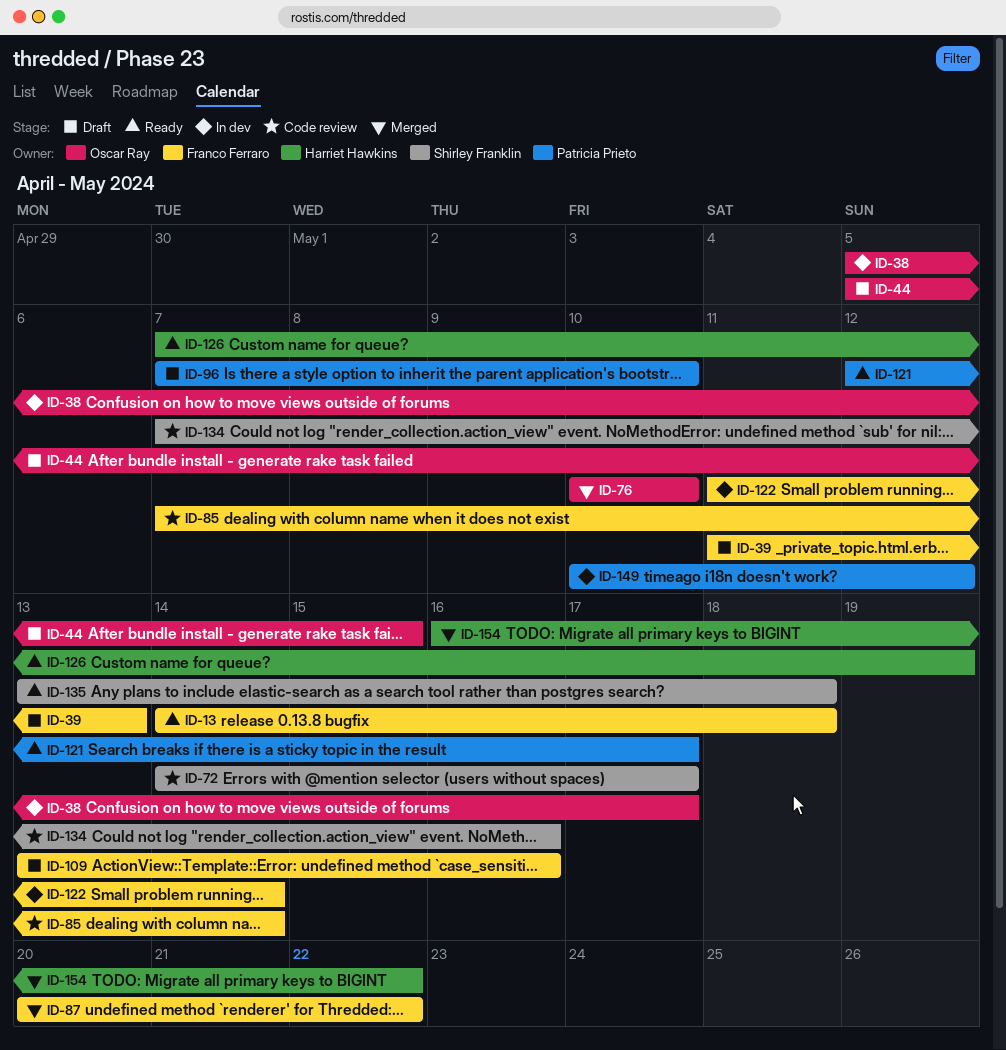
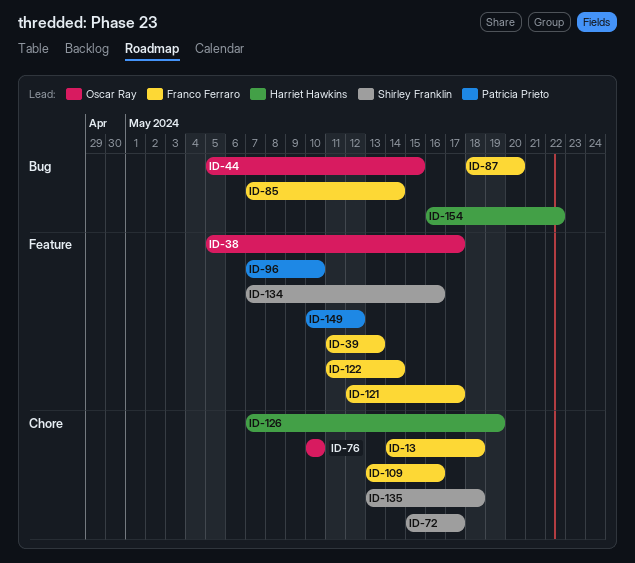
ID-72, start: May 14 -> May 15
ID-87, start: May 20 -> May 18
ID-87, due: May 22 -> May 20
ID-121, owner: Patricia Prieto -> Franco Ferraro

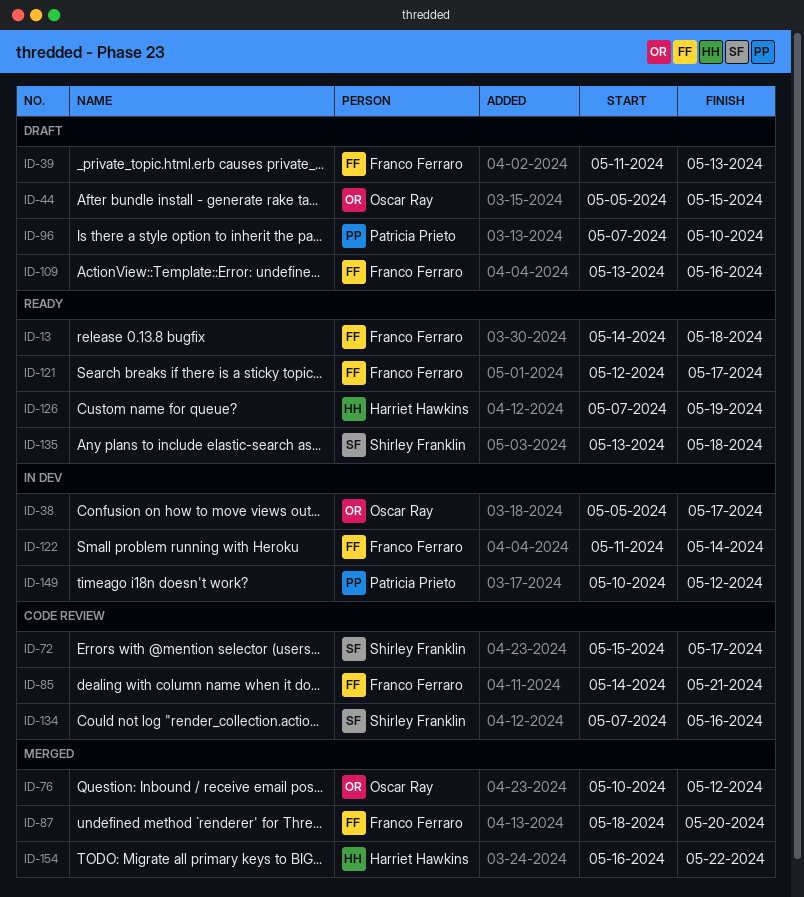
ID-76, due: May 10 -> May 12
ID-85, start: May 7 -> May 14
ID-85, due: May 14 -> May 21

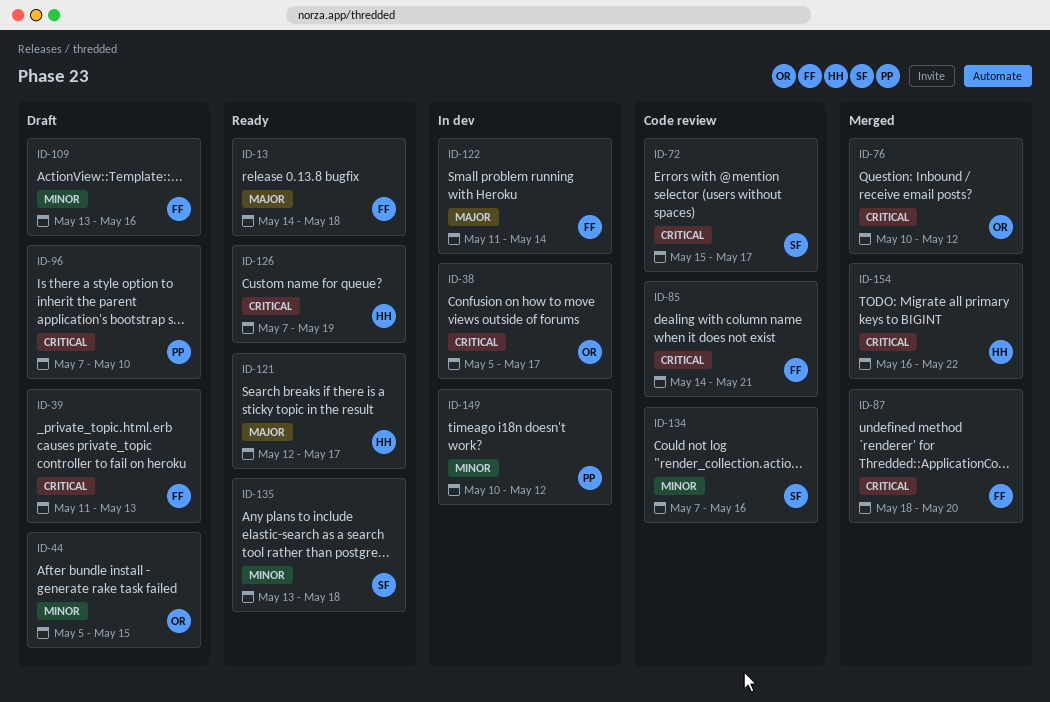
ID-121, owner: Franco Ferraro -> Harriet Hawkins

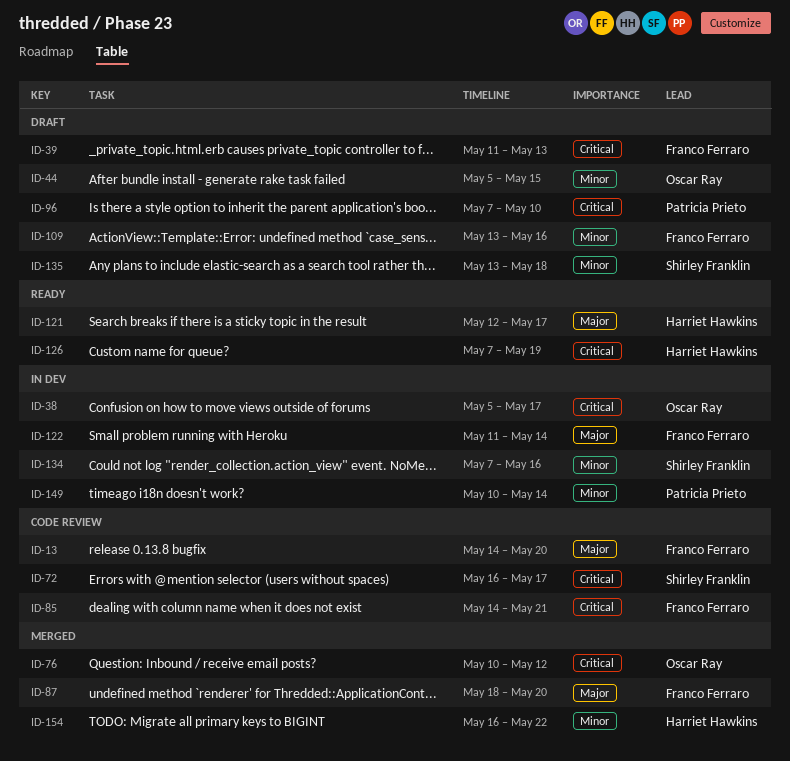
ID-13, status: Ready -> Code review
ID-13, due: May 18 -> May 20
ID-72, start: May 15 -> May 16
ID-87, priority: Critical -> Major
ID-134, status: Code review -> In dev
ID-135, status: Ready -> Draft
ID-149, due: May 12 -> May 14
ID-154, priority: Critical -> Minor

